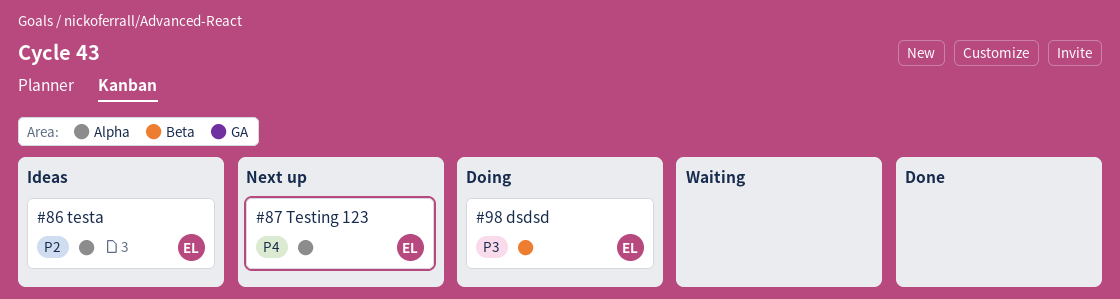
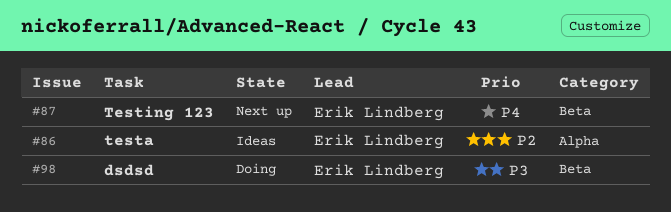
#87, label: Alpha -> Beta

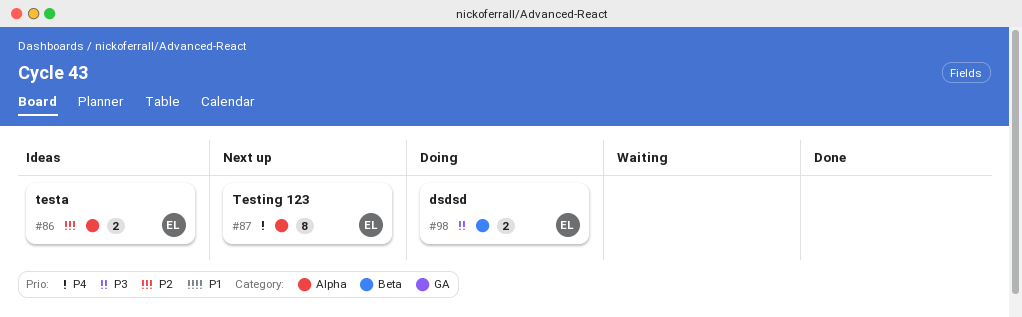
#87, label: Beta -> Alpha

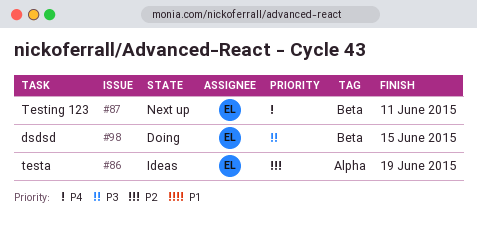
#87, label: Alpha -> Beta

